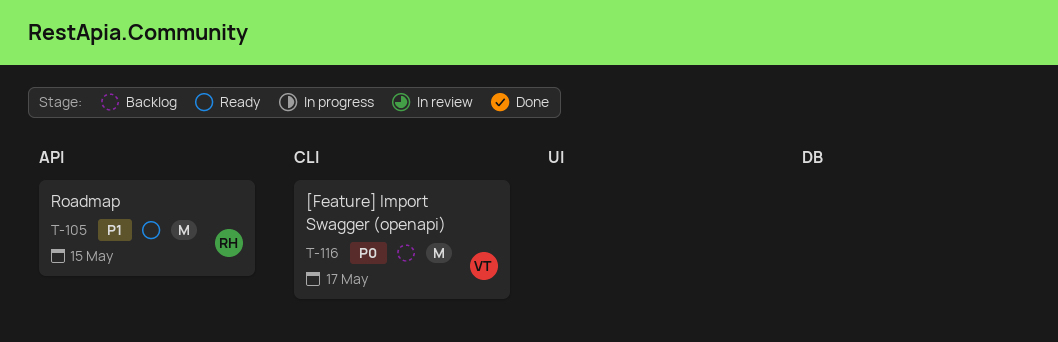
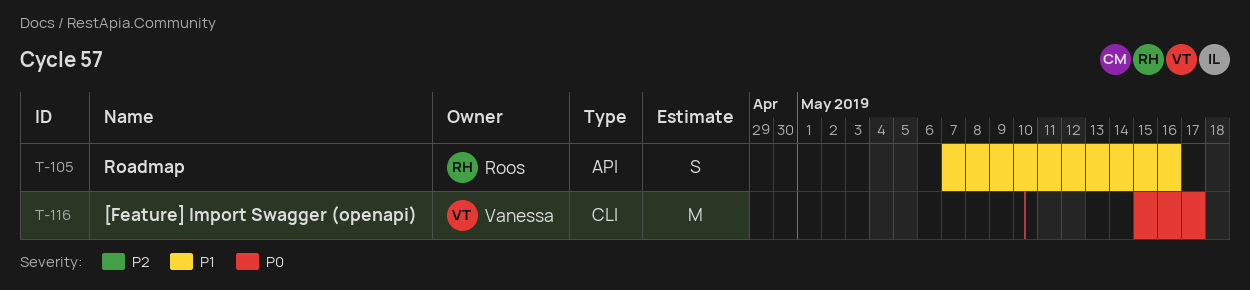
T-105, estimate: M -> S
T-105, due: May 15 -> May 16

